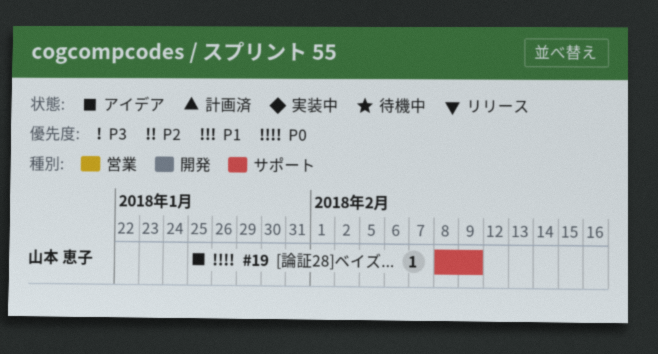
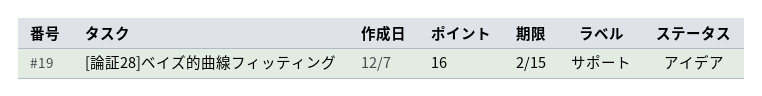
#19, estimate: 1 -> 16
#19, due: Feb 9 -> Feb 15

